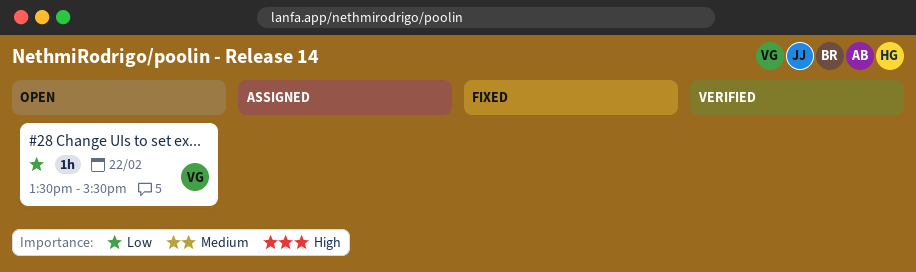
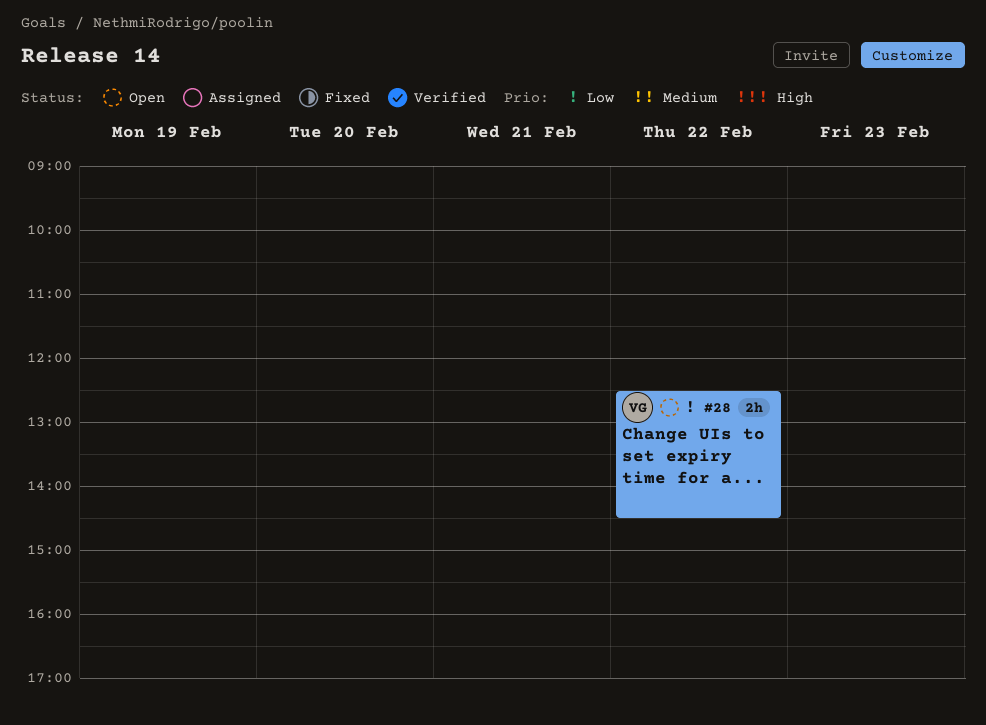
#28, estimate: 1h -> 2h
#28, begins: 13:30 -> 12:30
#28, ends: 15:30 -> 14:30

